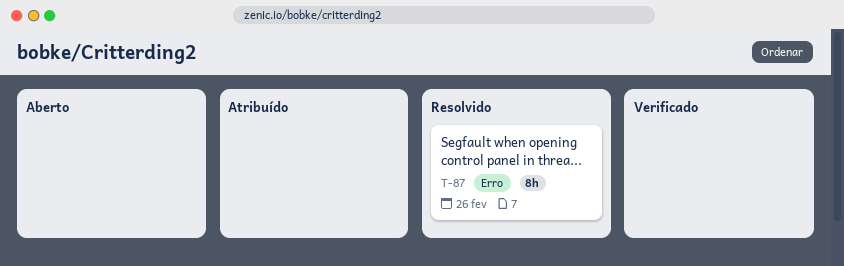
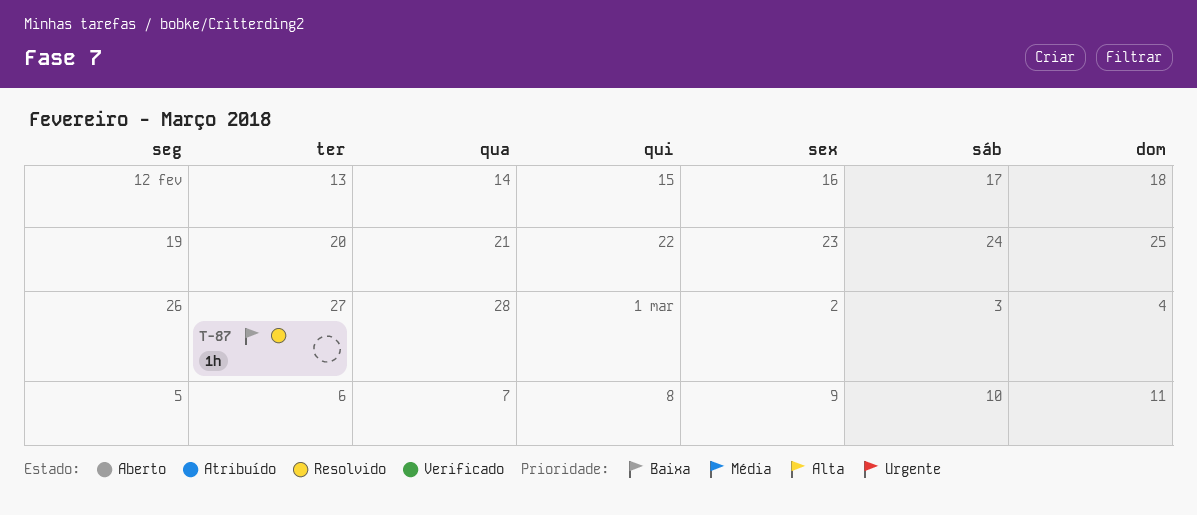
T-87, estimate: 8h -> 1h
T-87, due: Feb 26 -> Feb 27

